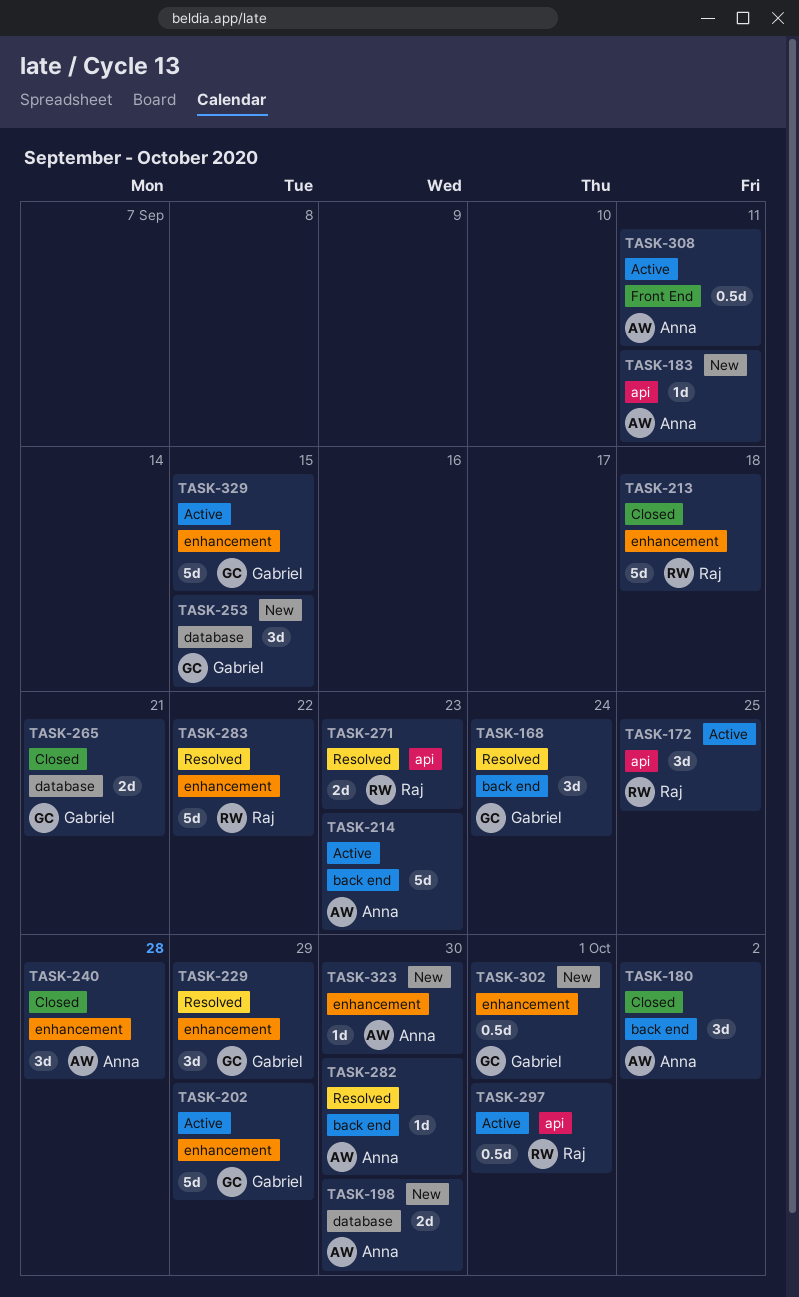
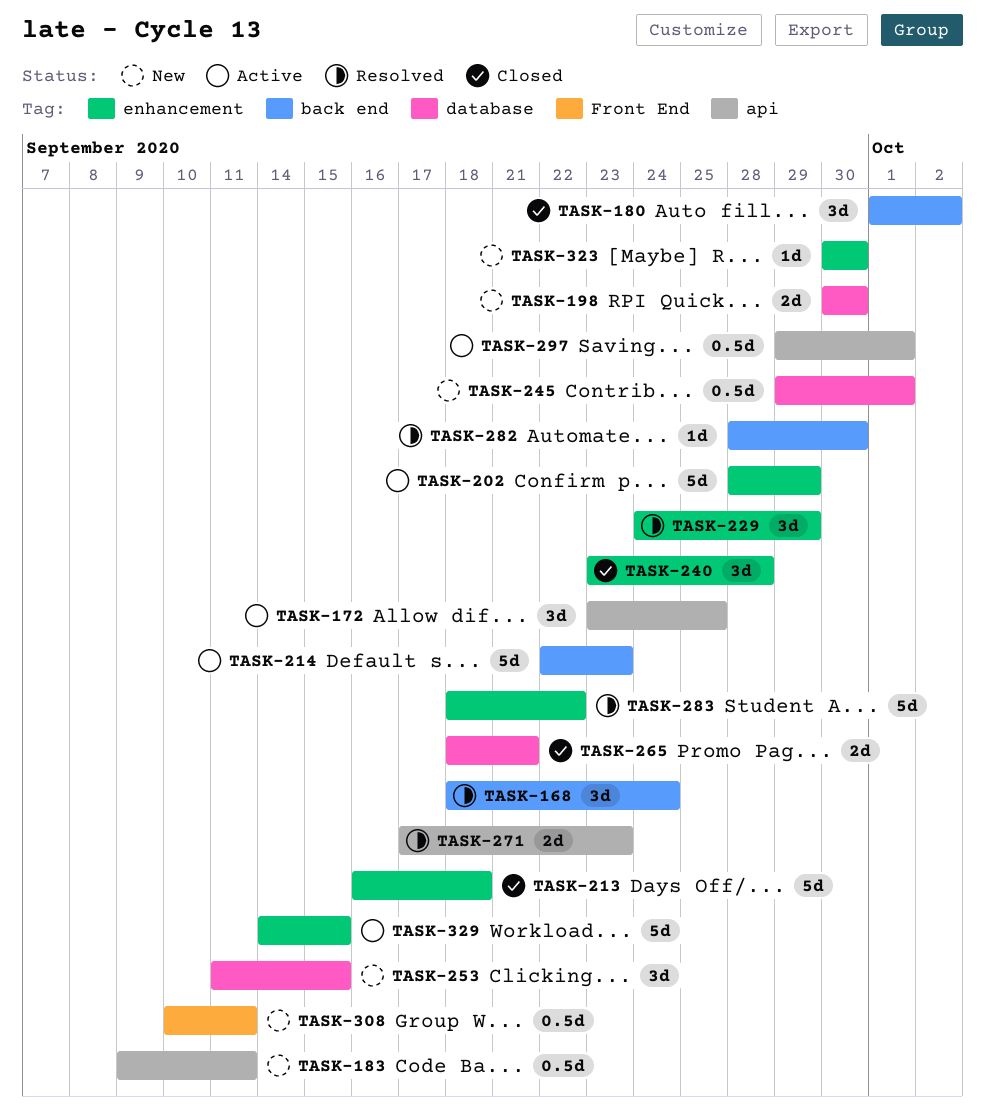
TASK-183, estimate: 1d -> 0.5d
TASK-245: none -> present
TASK-302: present -> none
TASK-308, status: Active -> New

